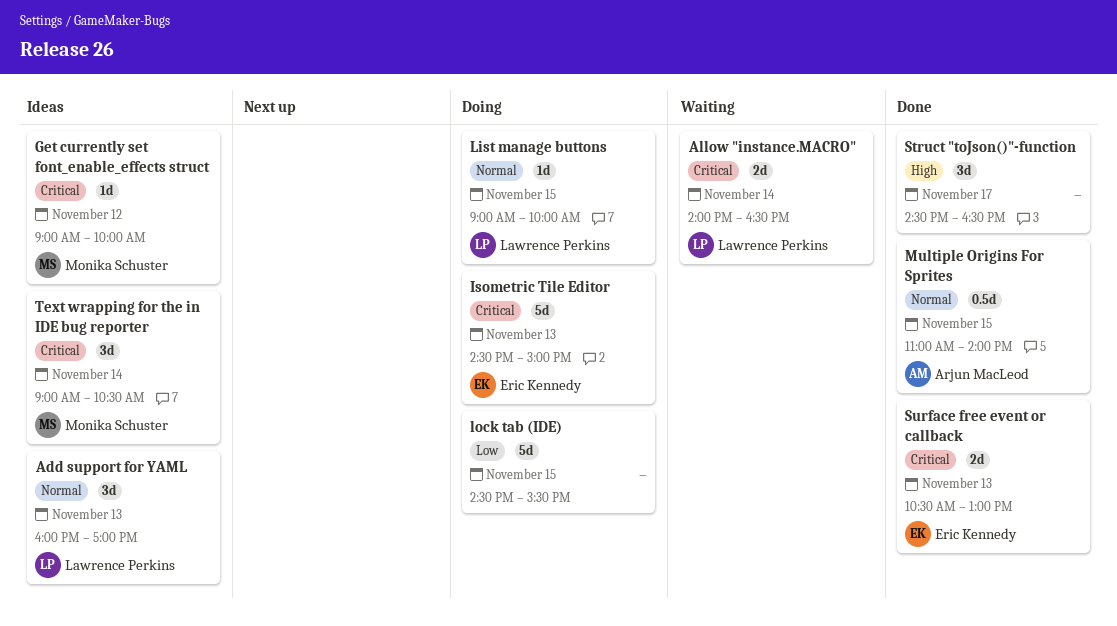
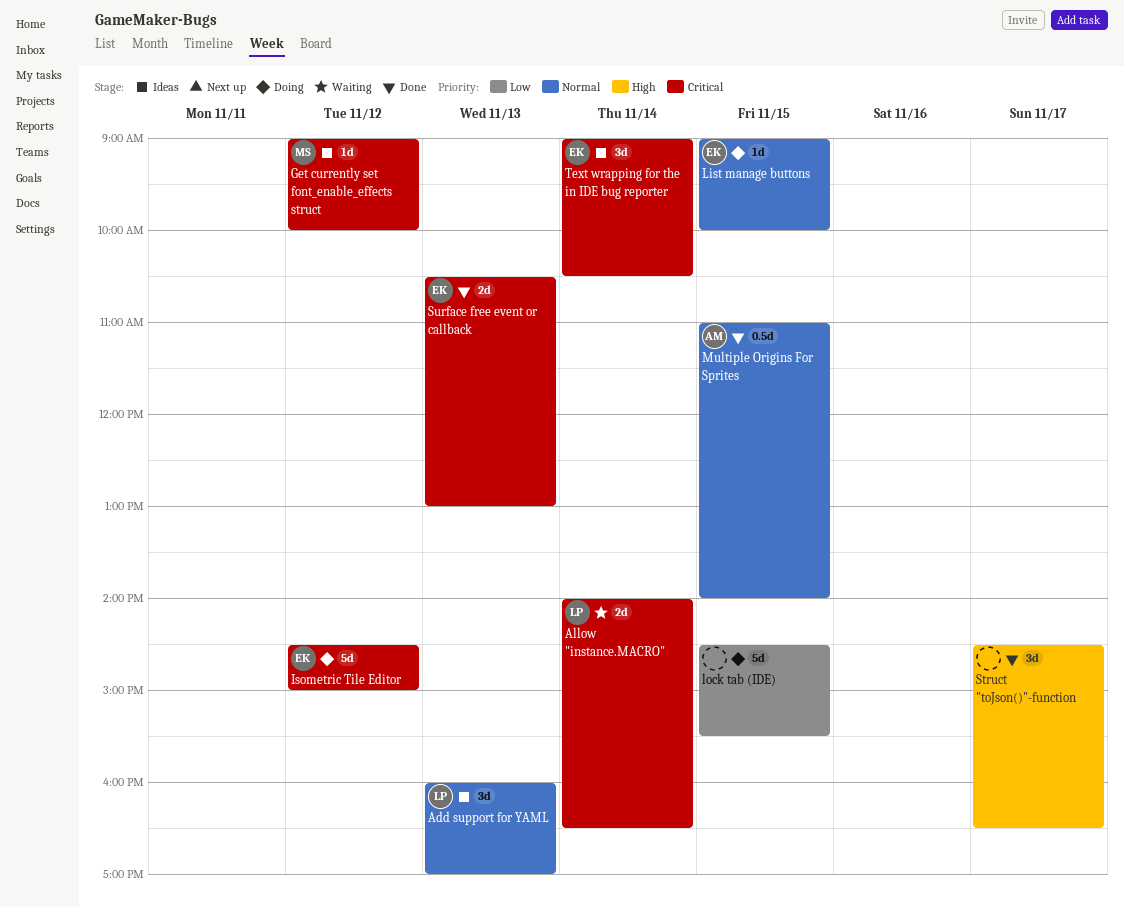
Isometric Tile Editor, day: Nov 13 -> Nov 12
List manage buttons, owner: Lawrence Perkins -> Eric Kennedy
Text wrapping for the in IDE bug reporter, owner: Monika Schuster -> Eric Kennedy

